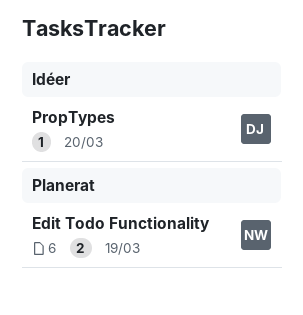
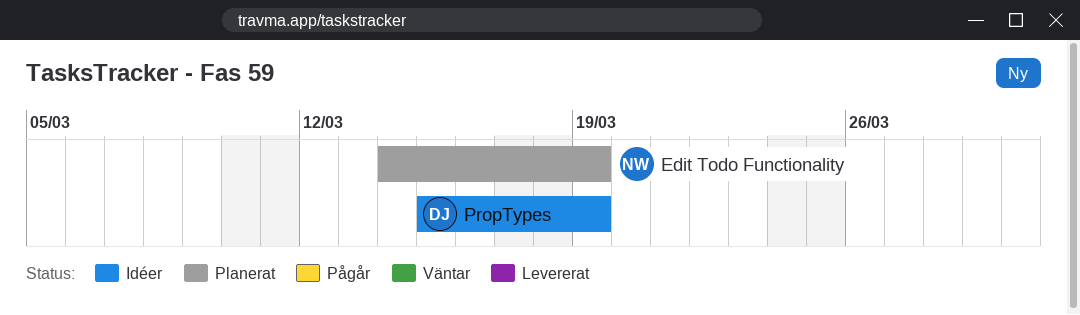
PropTypes, due: Mar 20 -> Mar 19

